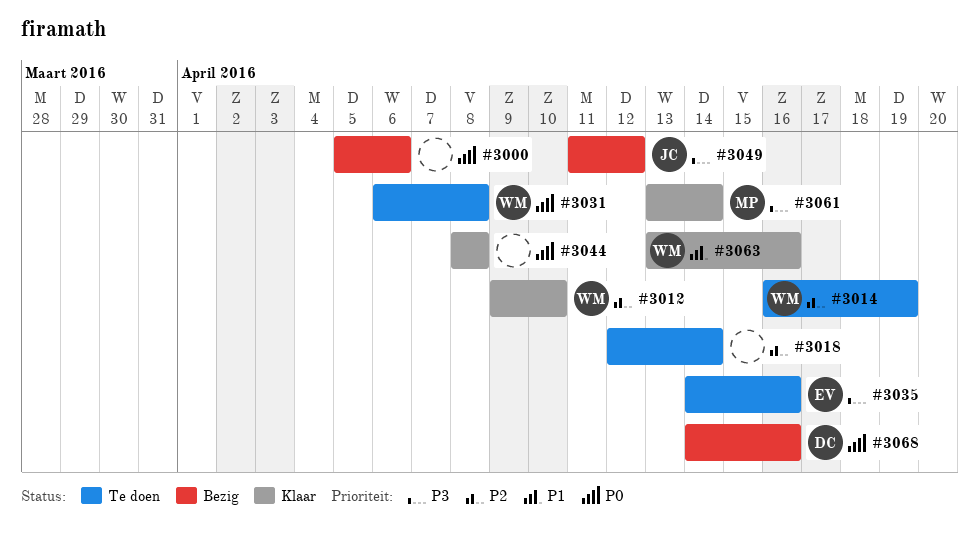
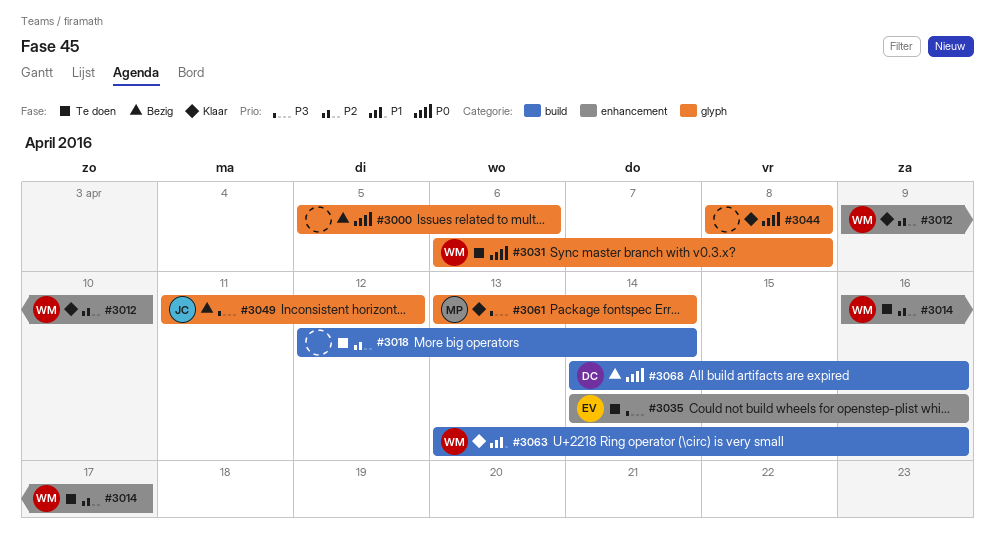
#3014, due: Apr 19 -> Apr 17

